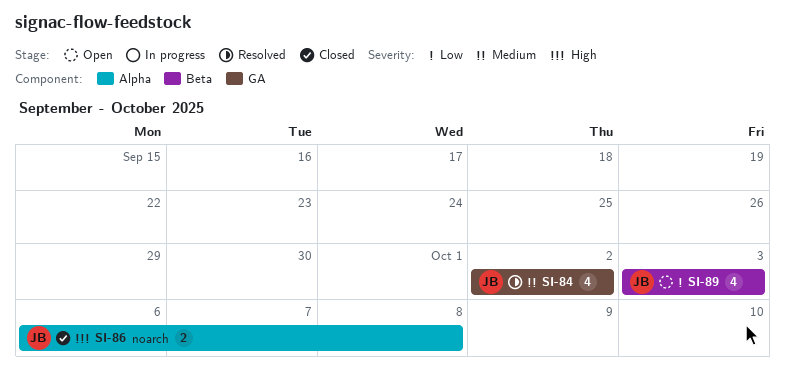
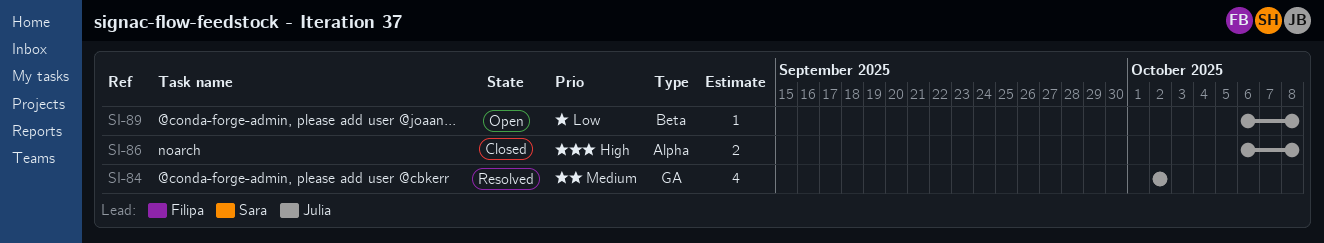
SI-89, estimate: 4 -> 1
SI-89, start: Oct 3 -> Oct 6
SI-89, due: Oct 3 -> Oct 8

